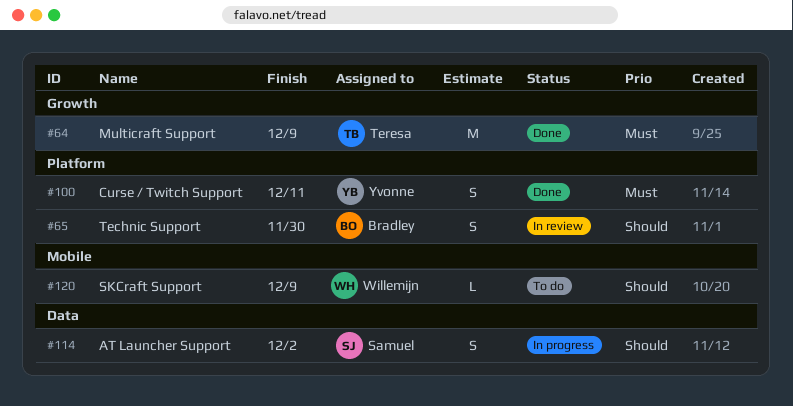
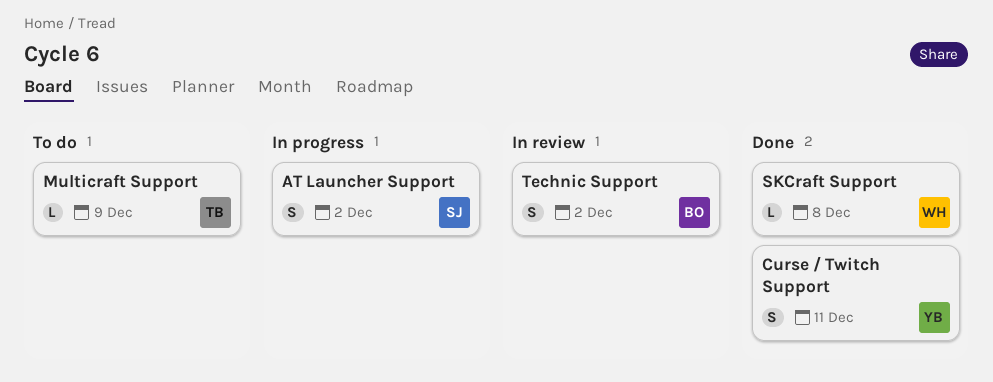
Multicraft Support, status: Done -> To do
Multicraft Support, estimate: M -> L
SKCraft Support, status: To do -> Done
SKCraft Support, due: Dec 9 -> Dec 8
Technic Support, due: Nov 30 -> Dec 2

